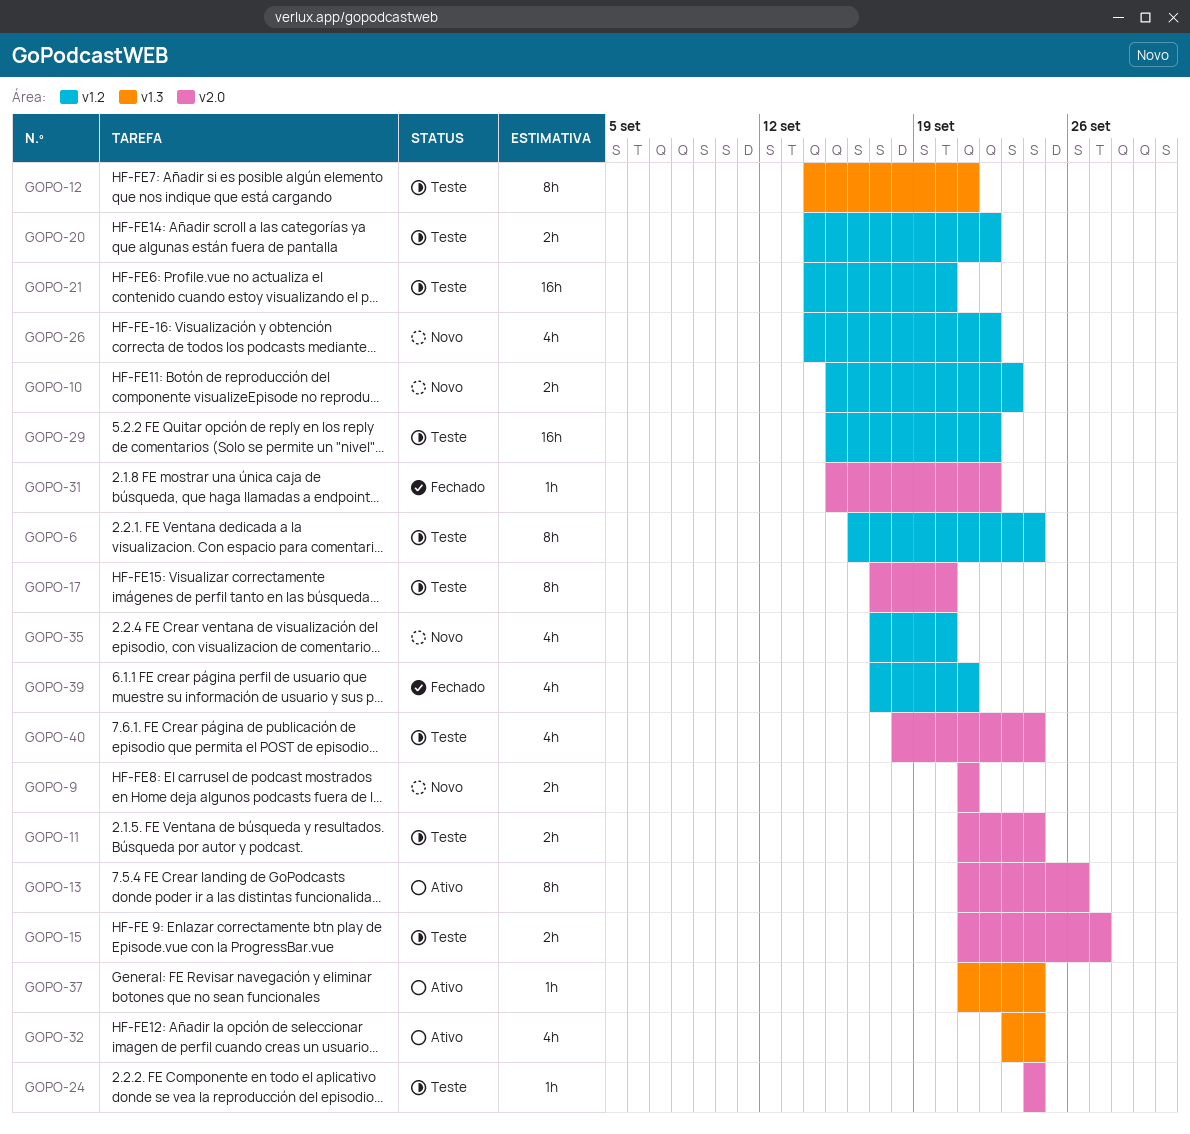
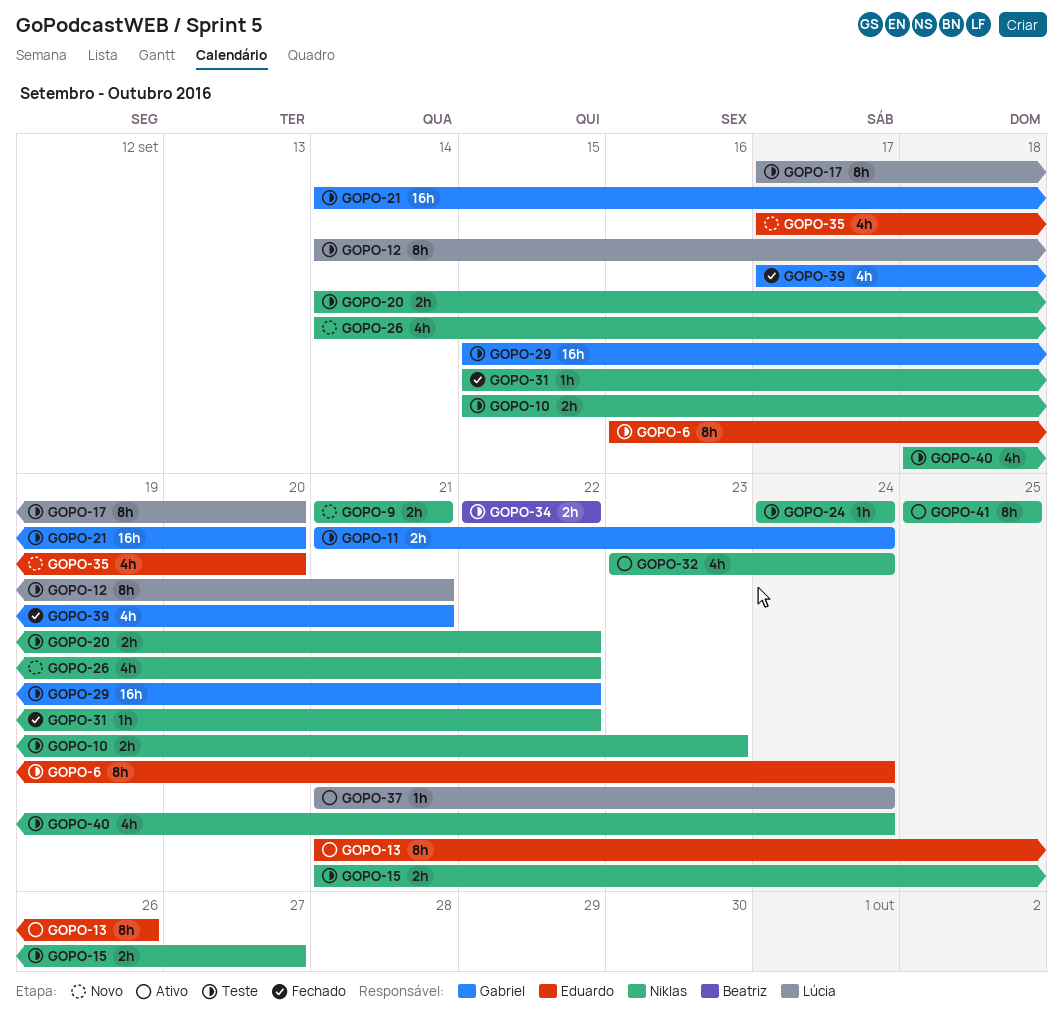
GOPO-10, status: Novo -> Teste
GOPO-34: none -> present
GOPO-41: none -> present

